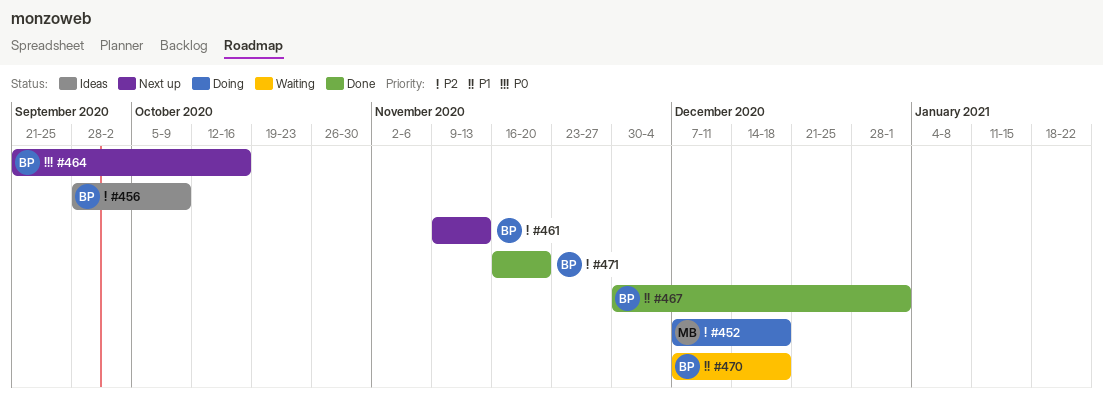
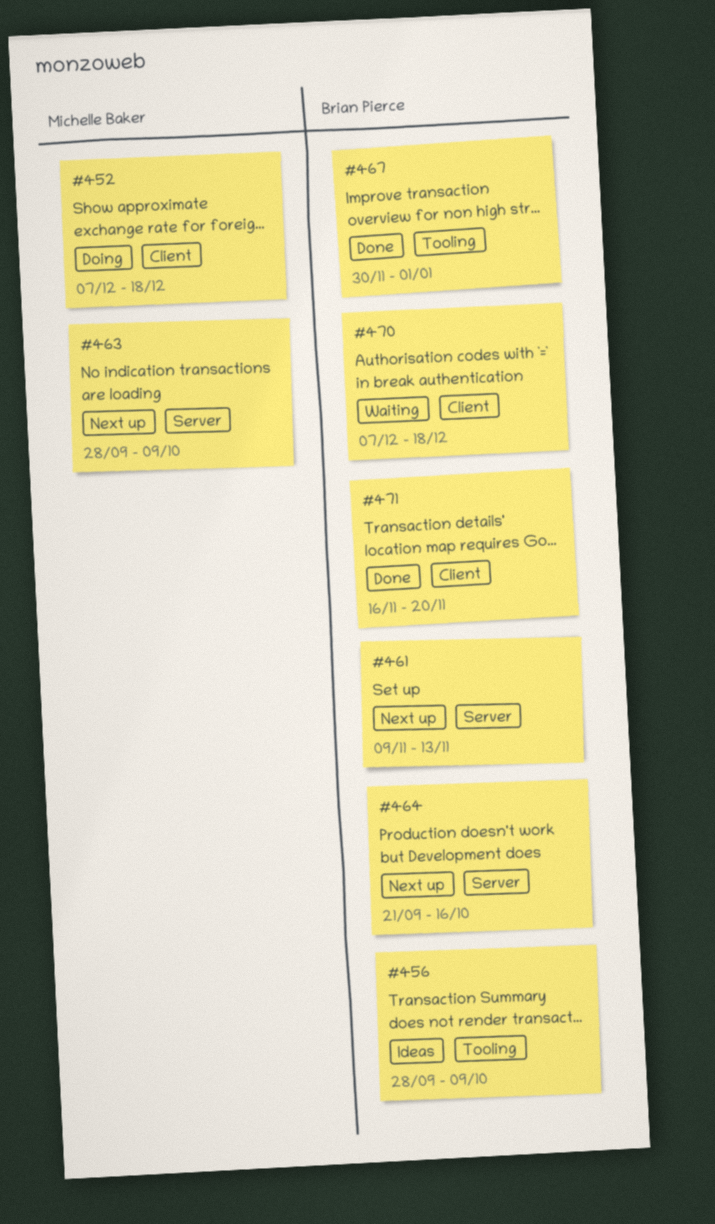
#463: none -> present

